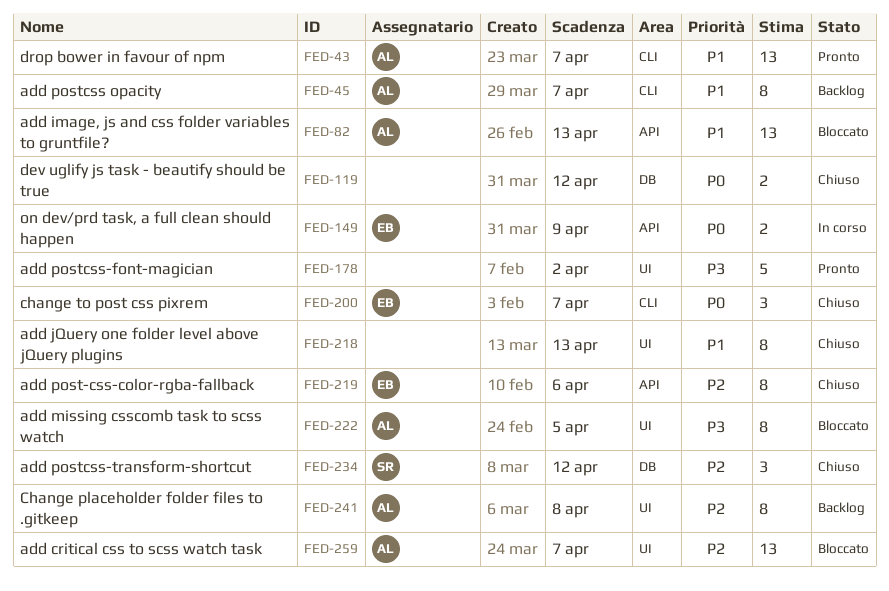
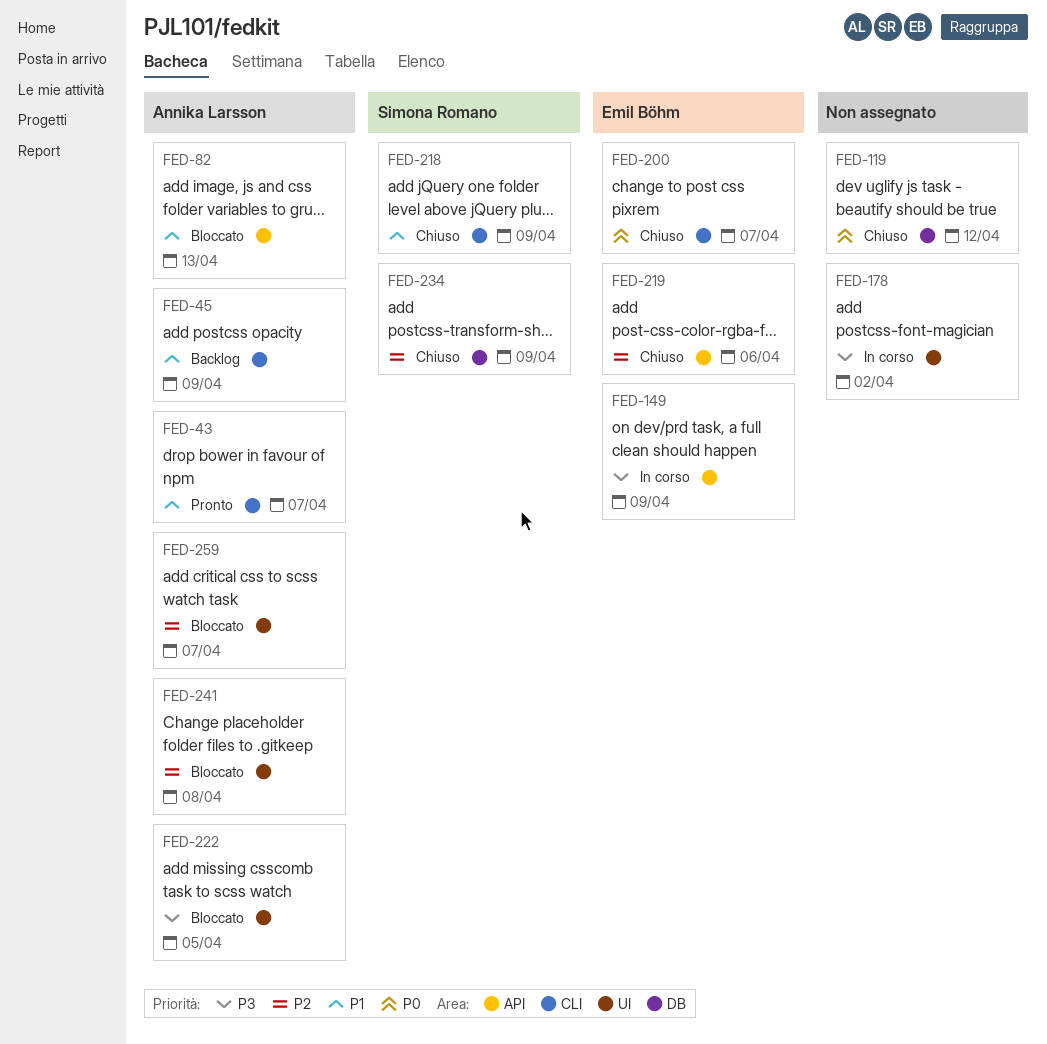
FED-45, due: Apr 7 -> Apr 9
FED-149, priority: P0 -> P3
FED-178, status: Pronto -> In corso
FED-218, owner: none -> Simona Romano
FED-218, label: UI -> CLI
FED-218, due: Apr 13 -> Apr 9
FED-234, due: Apr 12 -> Apr 9
FED-241, status: Backlog -> Bloccato

